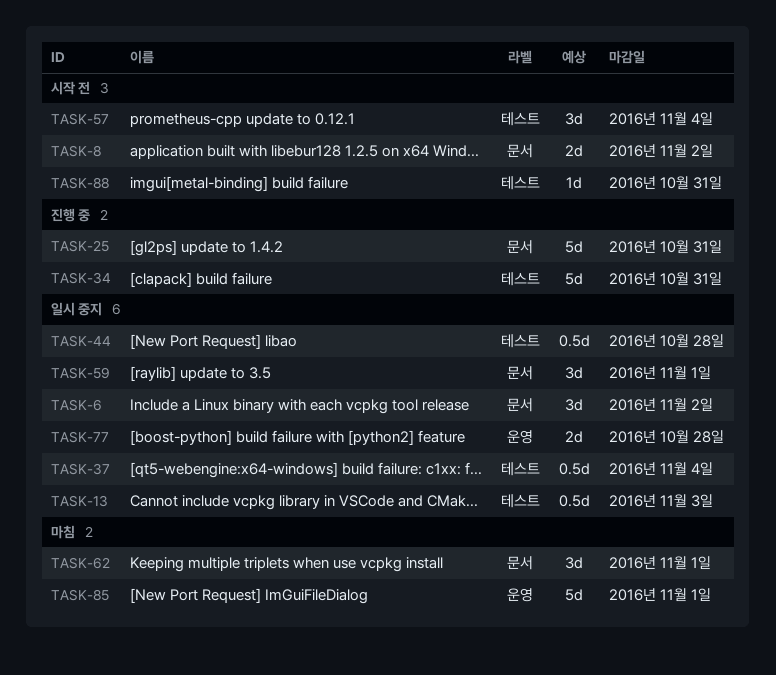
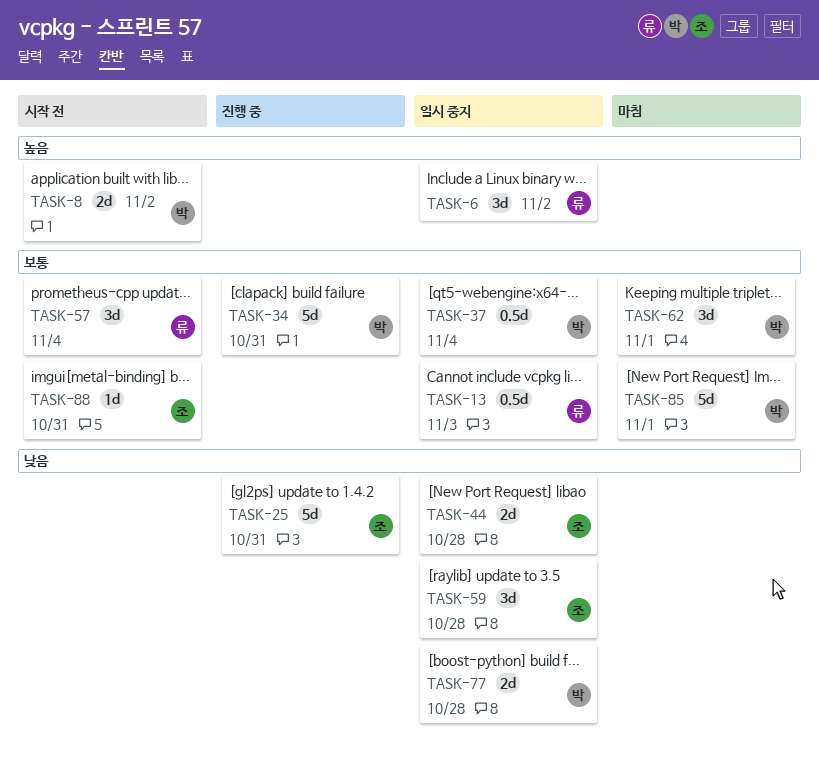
TASK-44, estimate: 0.5d -> 2d
TASK-59, due: Nov 1 -> Oct 28

